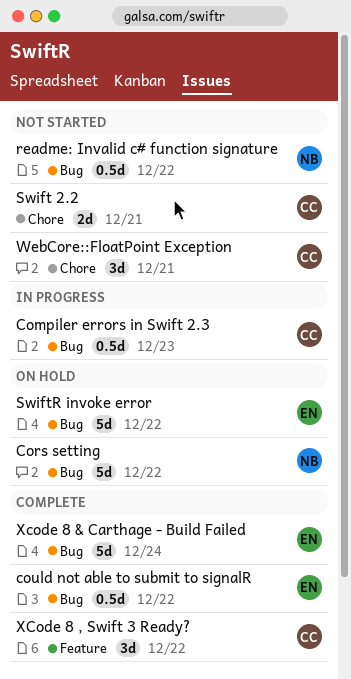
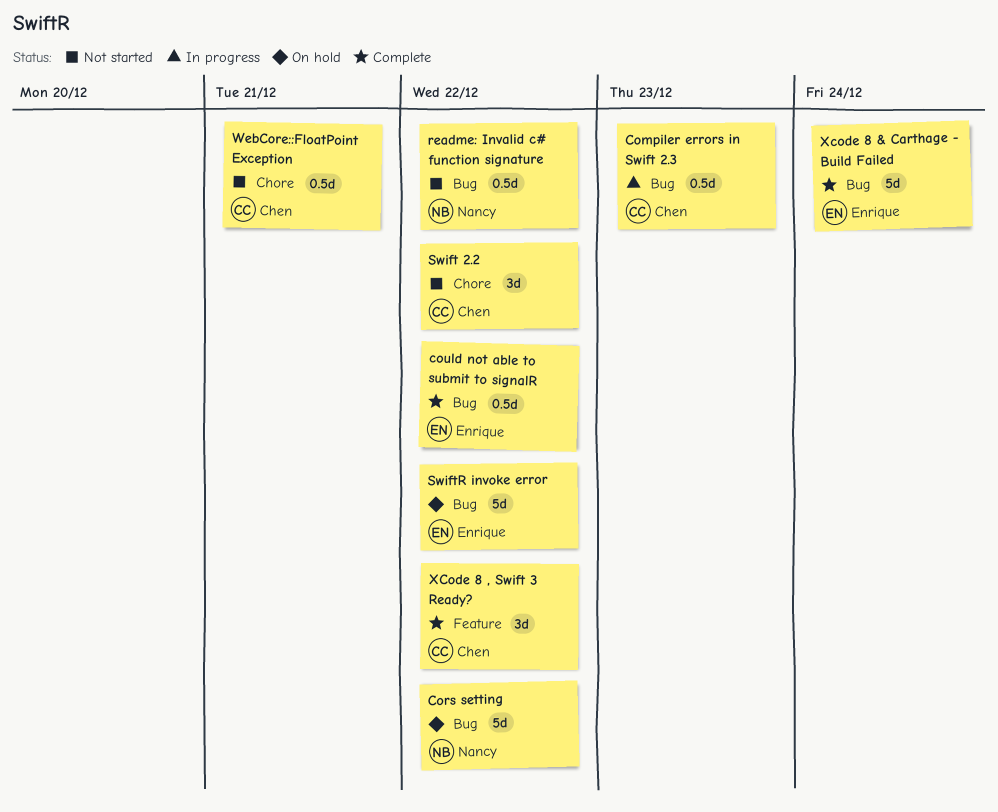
Swift 2.2, estimate: 2d -> 3d
Swift 2.2, due: Dec 21 -> Dec 22
WebCore::FloatPoint Exception, estimate: 3d -> 0.5d

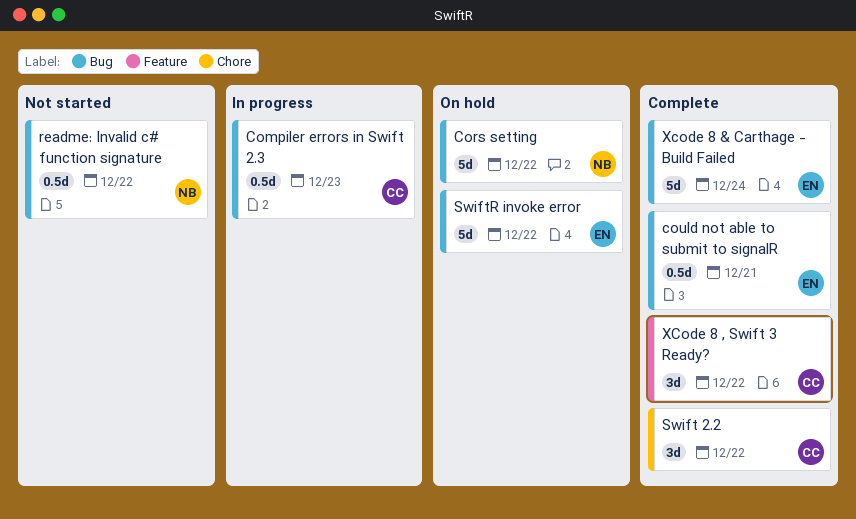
could not able to submit to signalR, due: Dec 22 -> Dec 21
Swift 2.2, status: Not started -> Complete
WebCore::FloatPoint Exception: present -> none

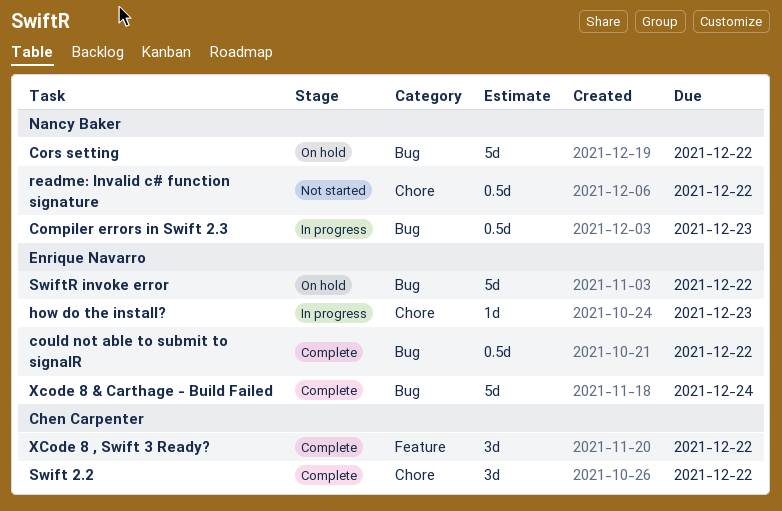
Compiler errors in Swift 2.3, owner: Chen Carpenter -> Nancy Baker
could not able to submit to signalR, due: Dec 21 -> Dec 22
how do the install?: none -> present
readme: Invalid c# function signature, label: Bug -> Chore

